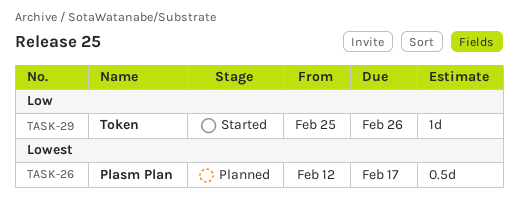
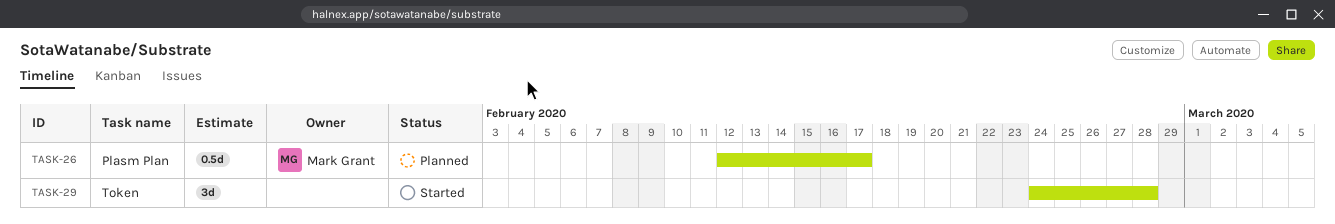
TASK-29, estimate: 1d -> 3d
TASK-29, start: Feb 25 -> Feb 24
TASK-29, due: Feb 26 -> Feb 28

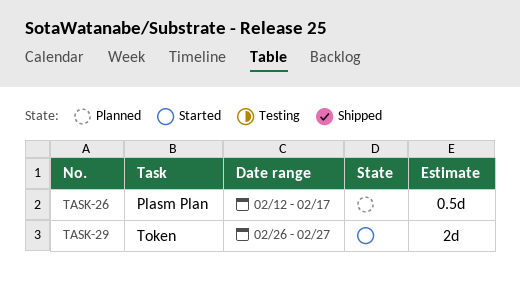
TASK-29, estimate: 3d -> 2d
TASK-29, start: Feb 24 -> Feb 26
TASK-29, due: Feb 28 -> Feb 27

